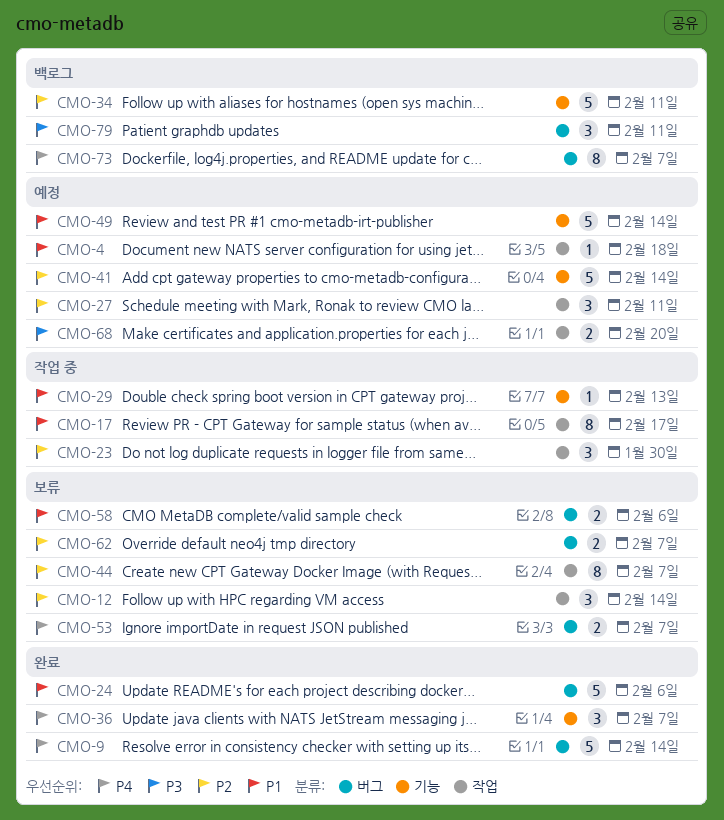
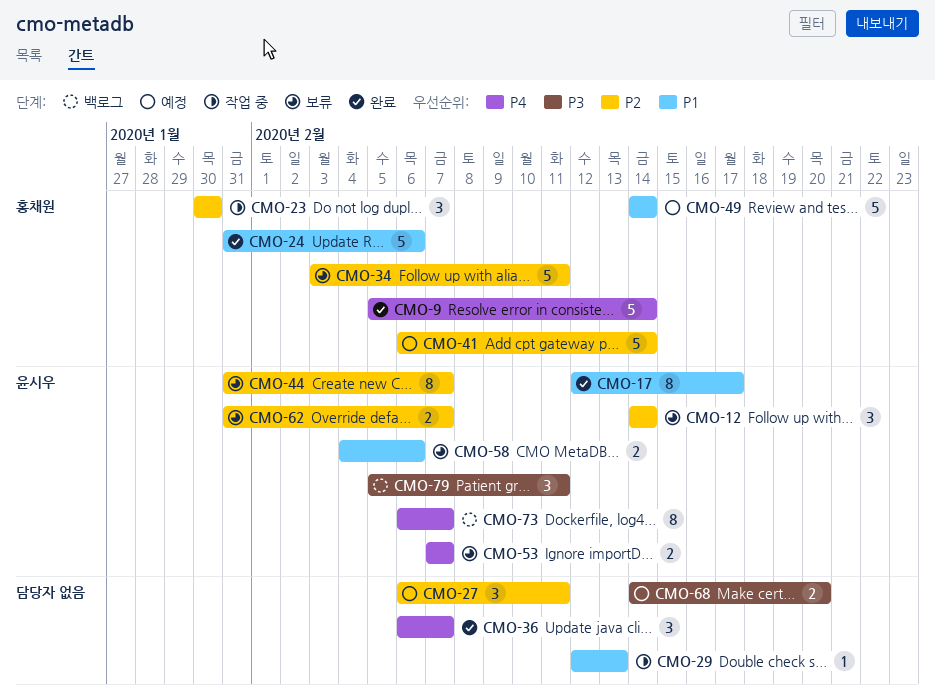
CMO-4: present -> none
CMO-17, status: 작업 중 -> 완료
CMO-34, status: 백로그 -> 보류

